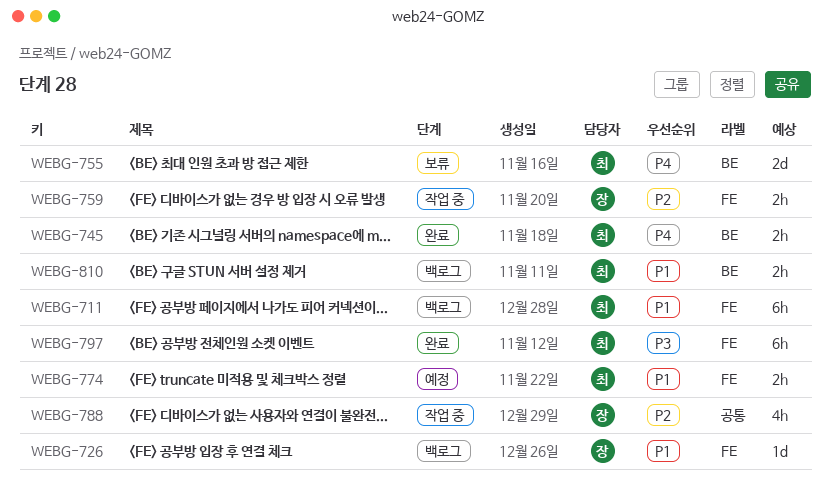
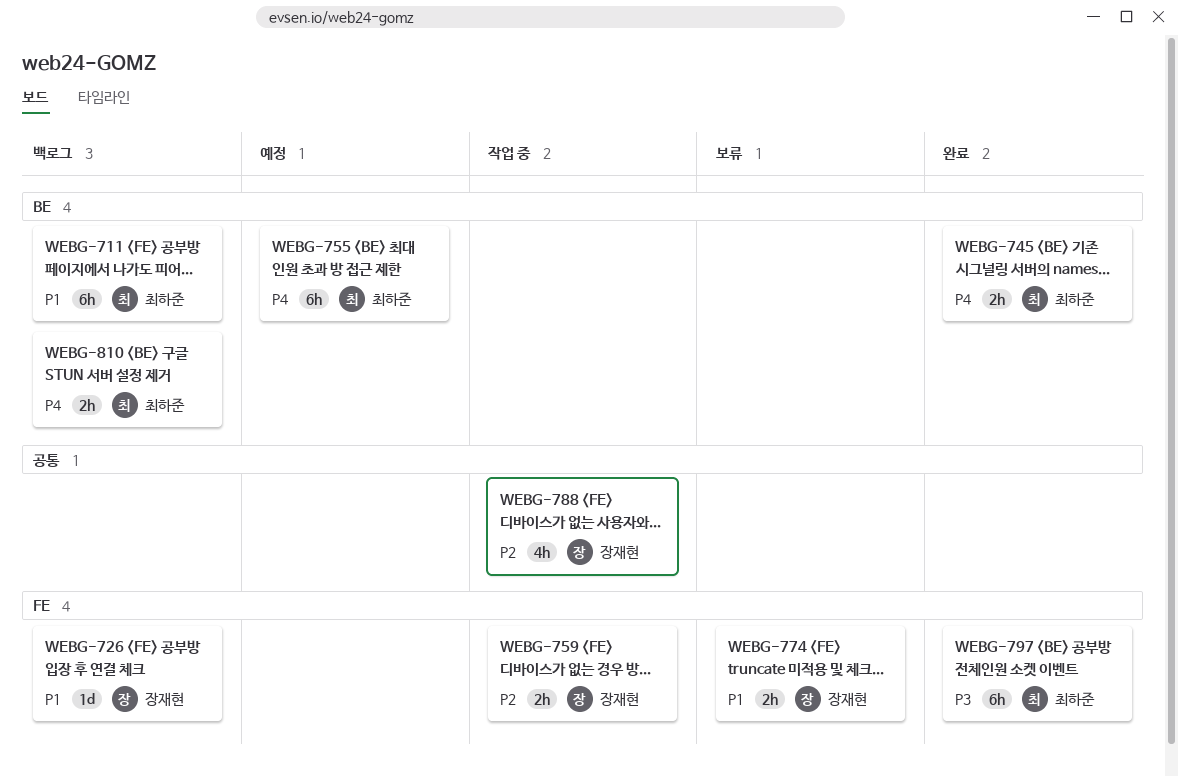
WEBG-711, label: FE -> BE
WEBG-755, status: 보류 -> 예정
WEBG-755, estimate: 2d -> 6h
WEBG-774, status: 예정 -> 보류
WEBG-774, owner: 최하준 -> 장재현
WEBG-810, priority: P1 -> P4

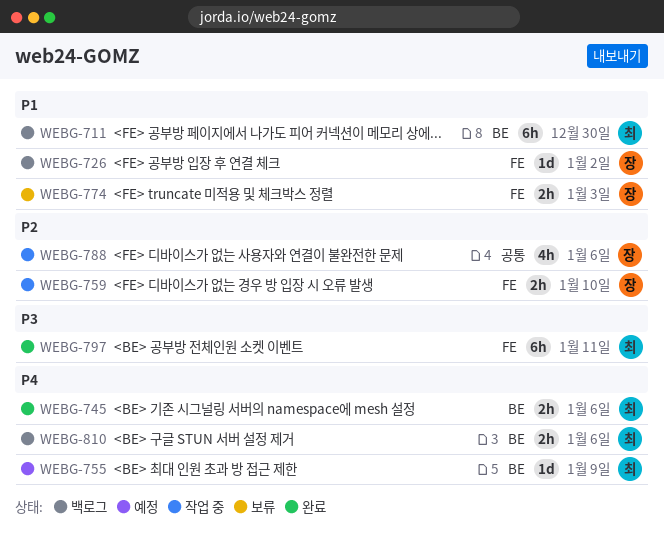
WEBG-755, estimate: 6h -> 1d

